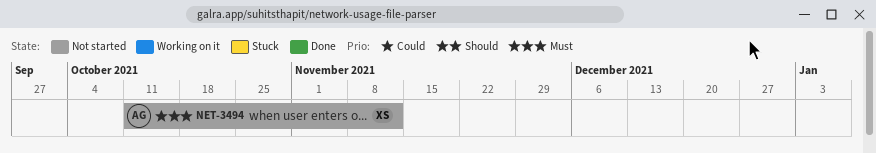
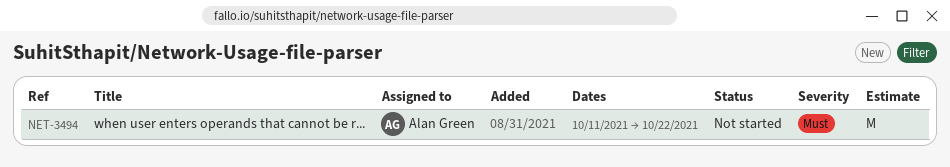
NET-3494, estimate: XS -> M
NET-3494, due: Nov 12 -> Oct 22

